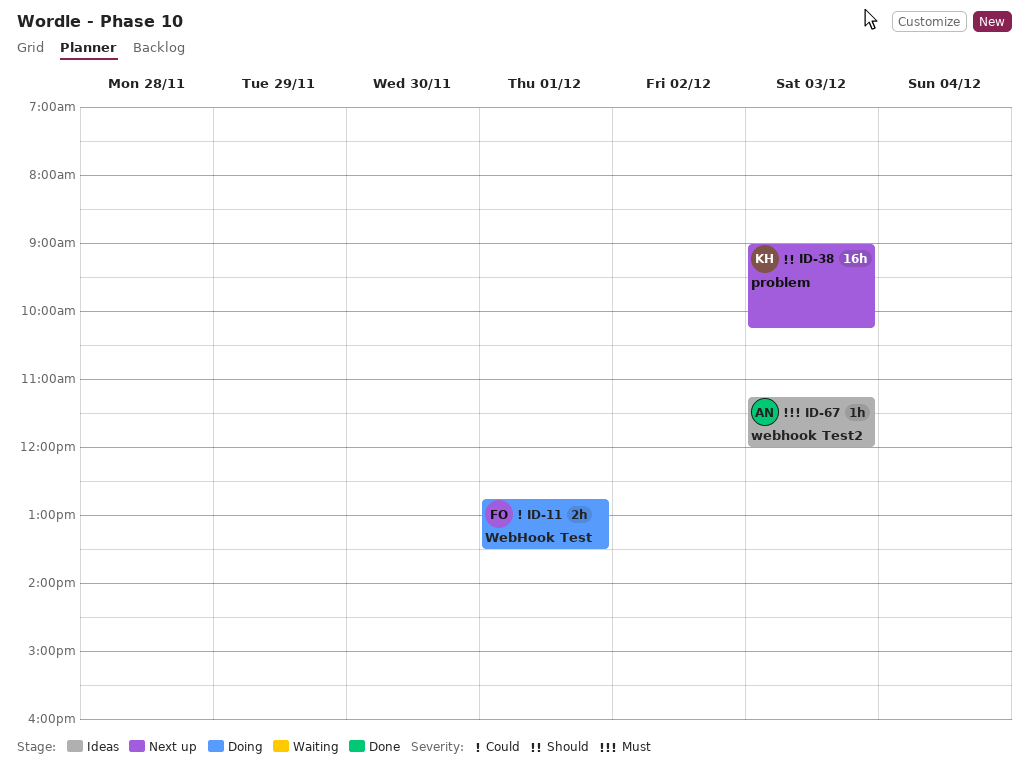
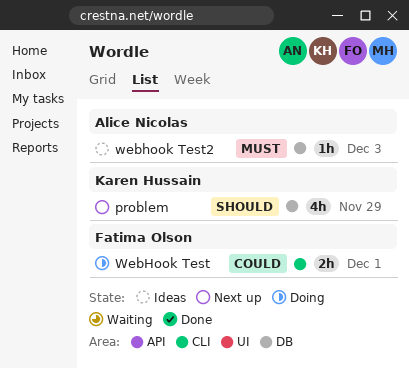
problem, estimate: 16h -> 4h
problem, day: Dec 3 -> Nov 29

